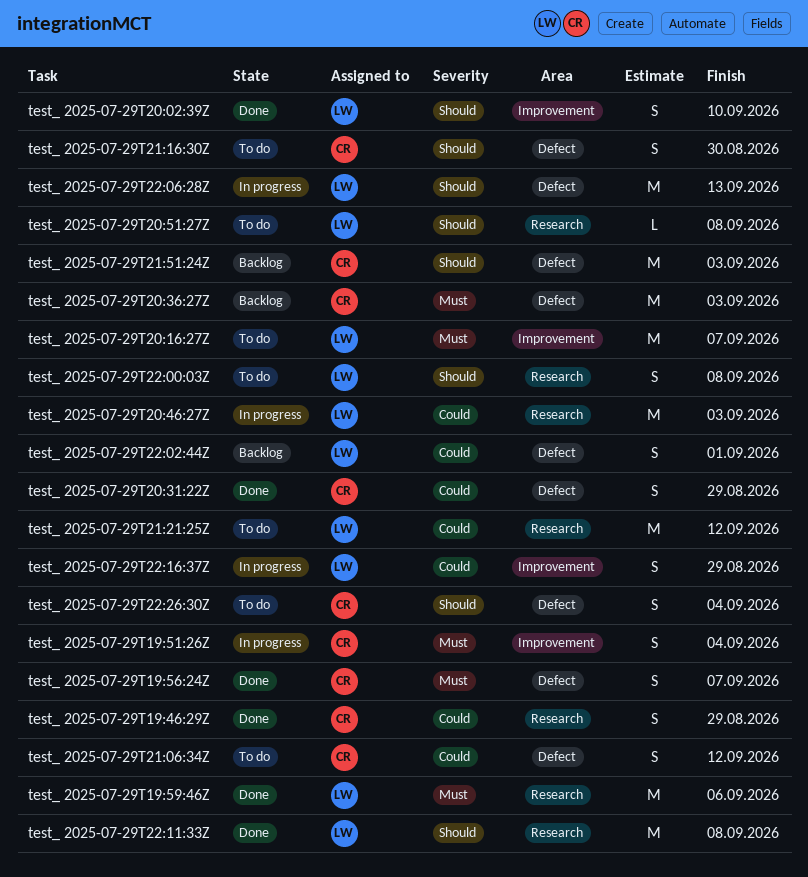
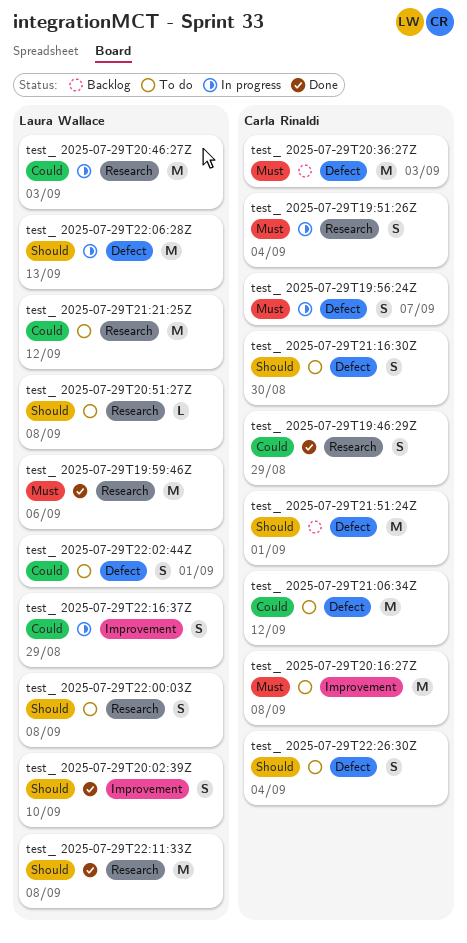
test_ 2025-07-29T19:51:26Z, label: Improvement -> Research
test_ 2025-07-29T19:56:24Z, status: Done -> In progress
test_ 2025-07-29T20:16:27Z, owner: Laura Wallace -> Carla Rinaldi
test_ 2025-07-29T20:16:27Z, due: Sep 7 -> Sep 8
test_ 2025-07-29T20:31:22Z: present -> none
test_ 2025-07-29T21:06:34Z, estimate: S -> M
test_ 2025-07-29T21:51:24Z, due: Sep 3 -> Sep 1
test_ 2025-07-29T22:02:44Z, status: Backlog -> To do

